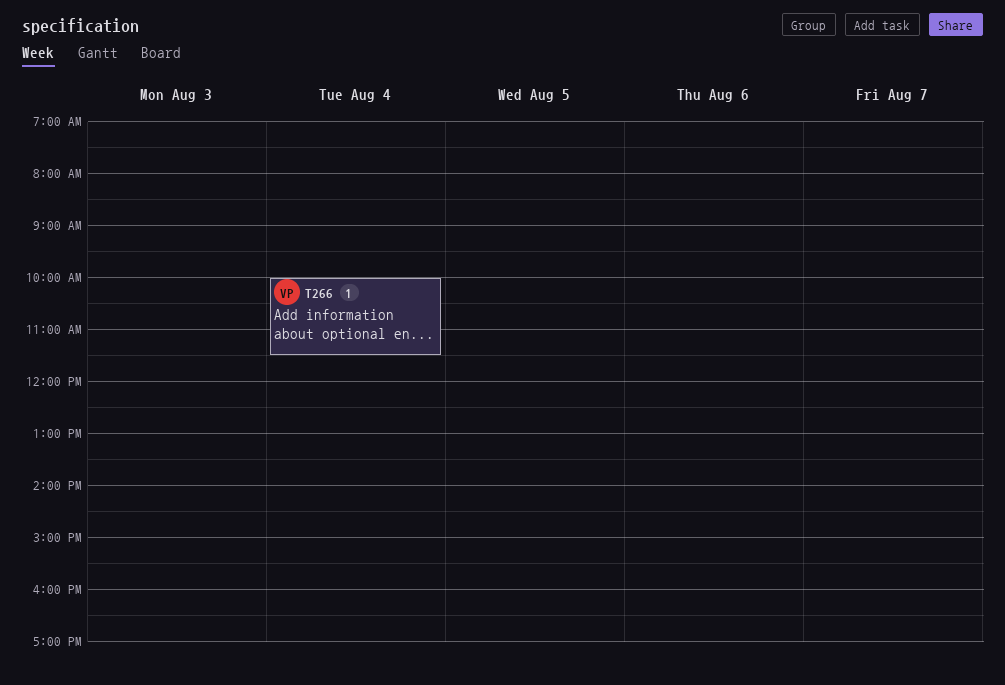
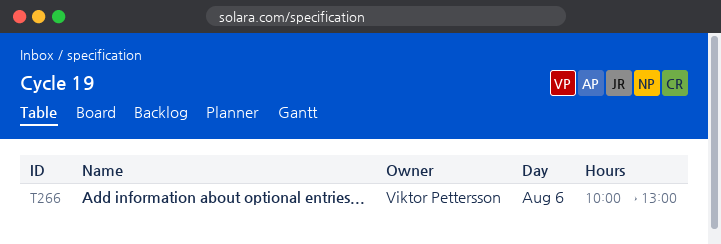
T266, day: Aug 4 -> Aug 6
T266, ends: 11:30 -> 13:00

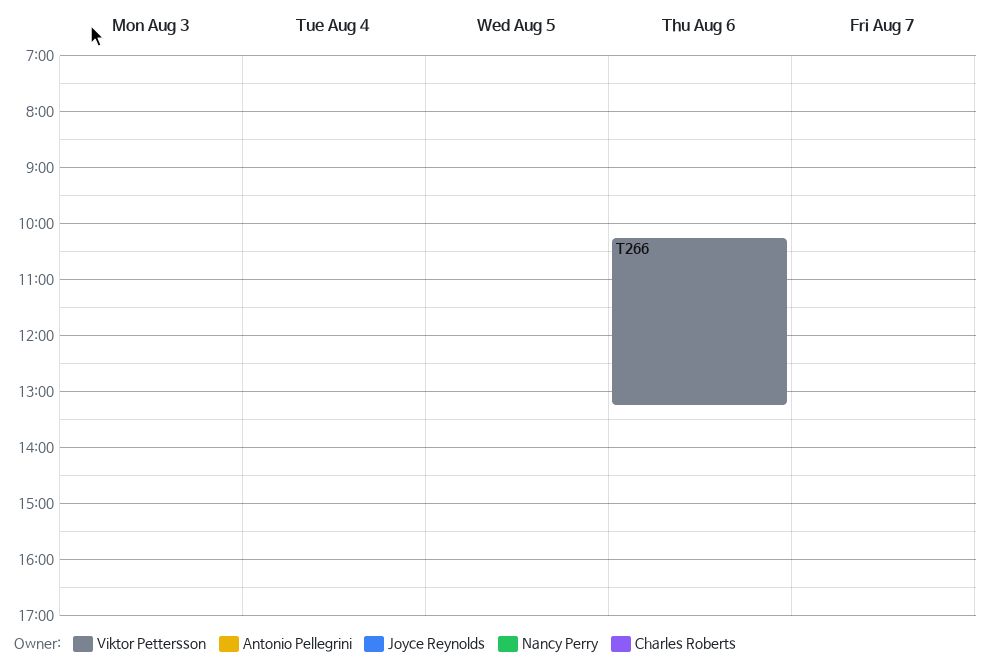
T266, begins: 10:00 -> 10:15
T266, ends: 13:00 -> 13:15

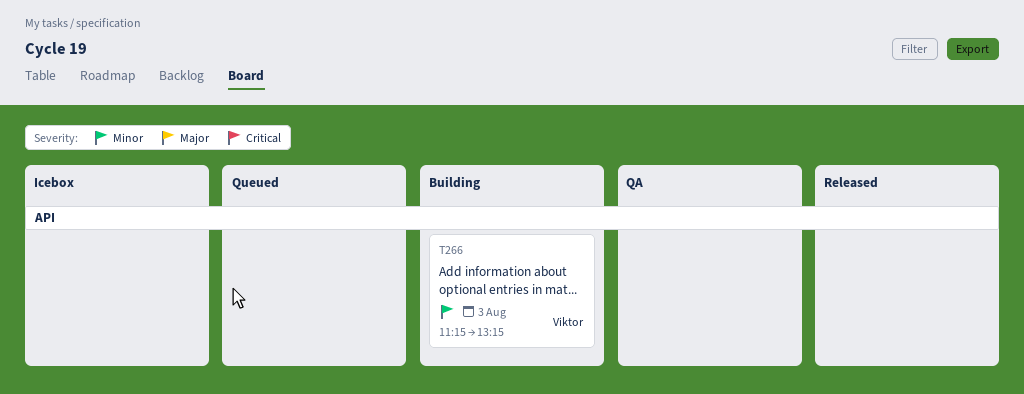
T266, day: Aug 6 -> Aug 3
T266, begins: 10:15 -> 11:15

